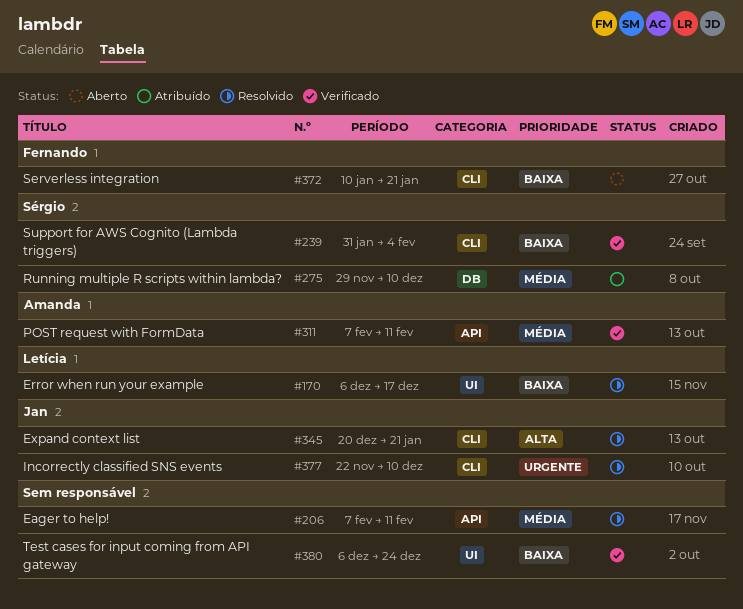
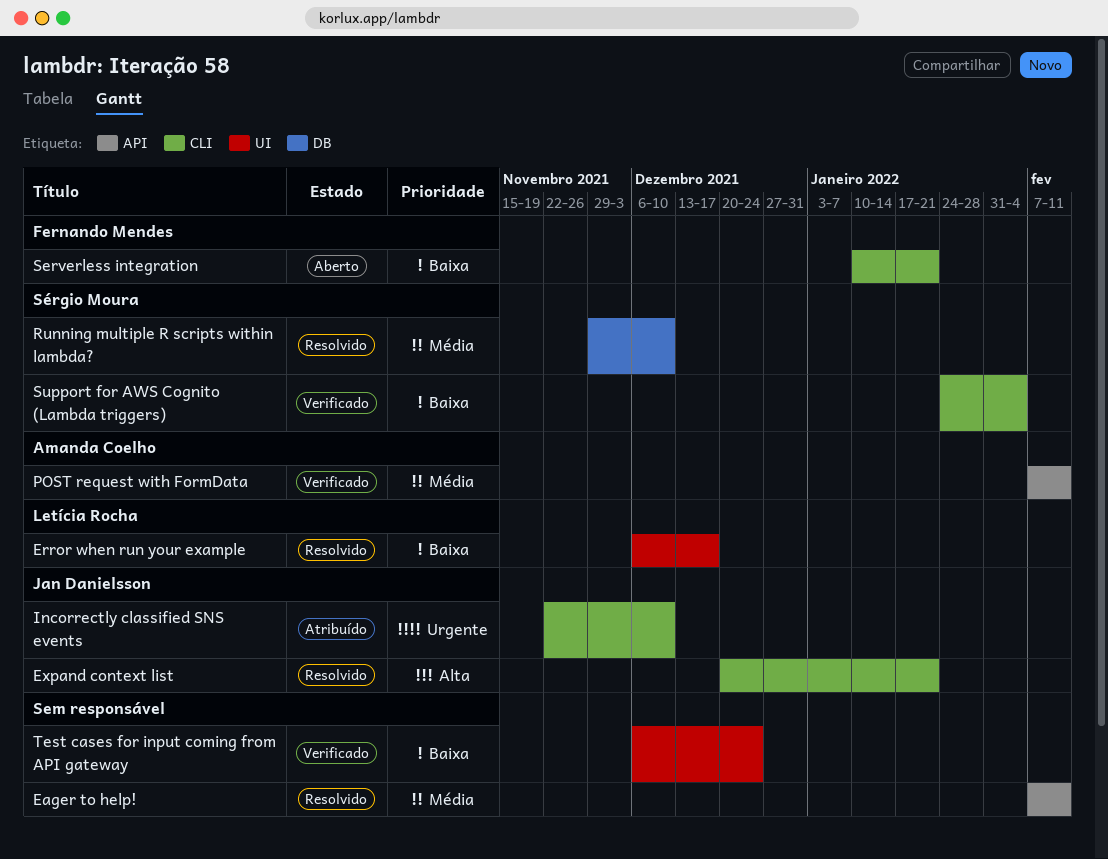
Incorrectly classified SNS events, status: Resolvido -> Atribuído
Running multiple R scripts within lambda?, status: Atribuído -> Resolvido
Support for AWS Cognito (Lambda triggers), start: Jan 31 -> Jan 24

